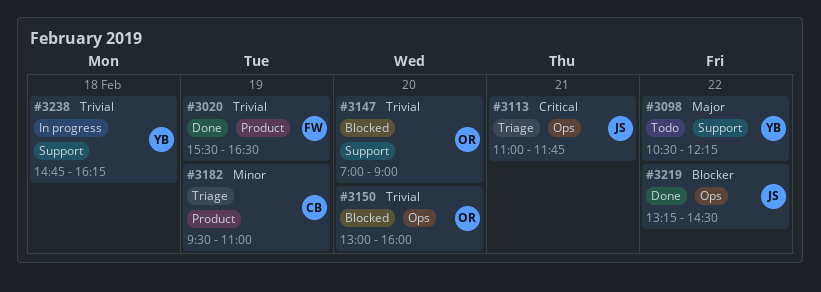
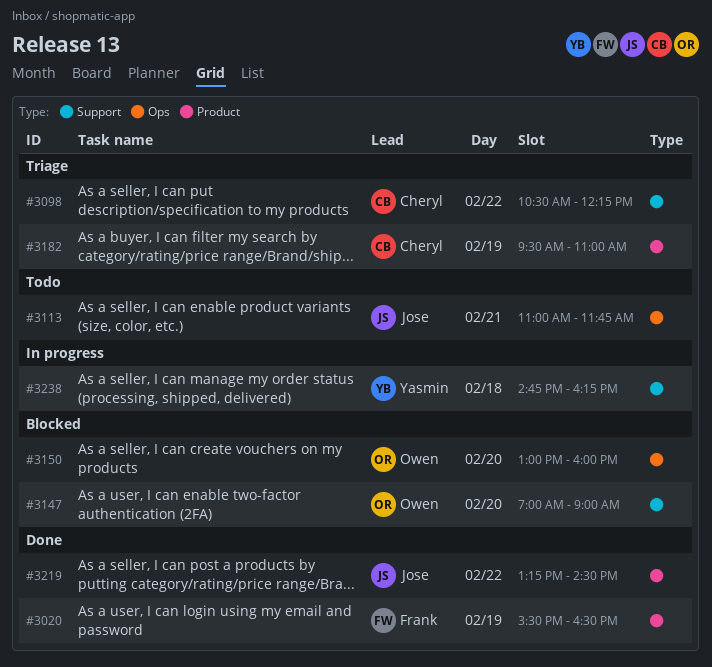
#3098, status: Todo -> Triage
#3098, owner: Yasmin -> Cheryl
#3113, status: Triage -> Todo
#3219, label: Ops -> Product

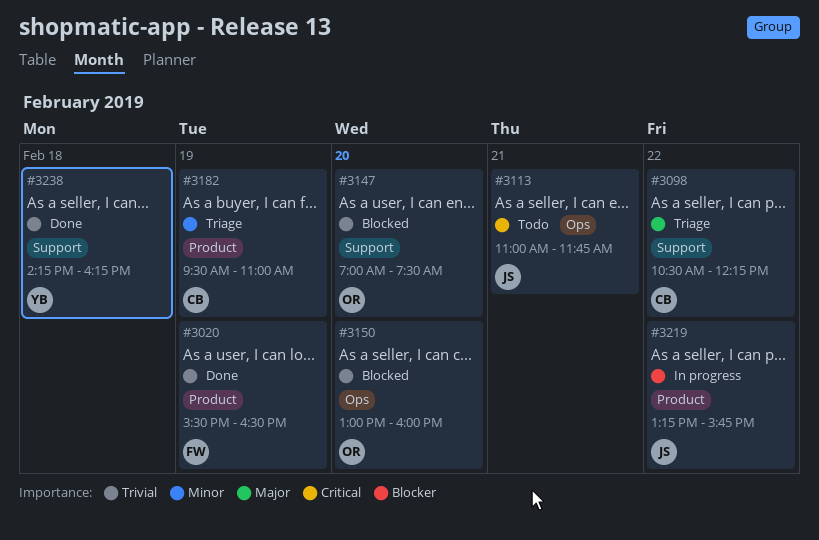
#3147, ends: 09:00 -> 07:30
#3219, status: Done -> In progress
#3219, ends: 14:30 -> 15:45
#3238, status: In progress -> Done
#3238, begins: 14:45 -> 14:15

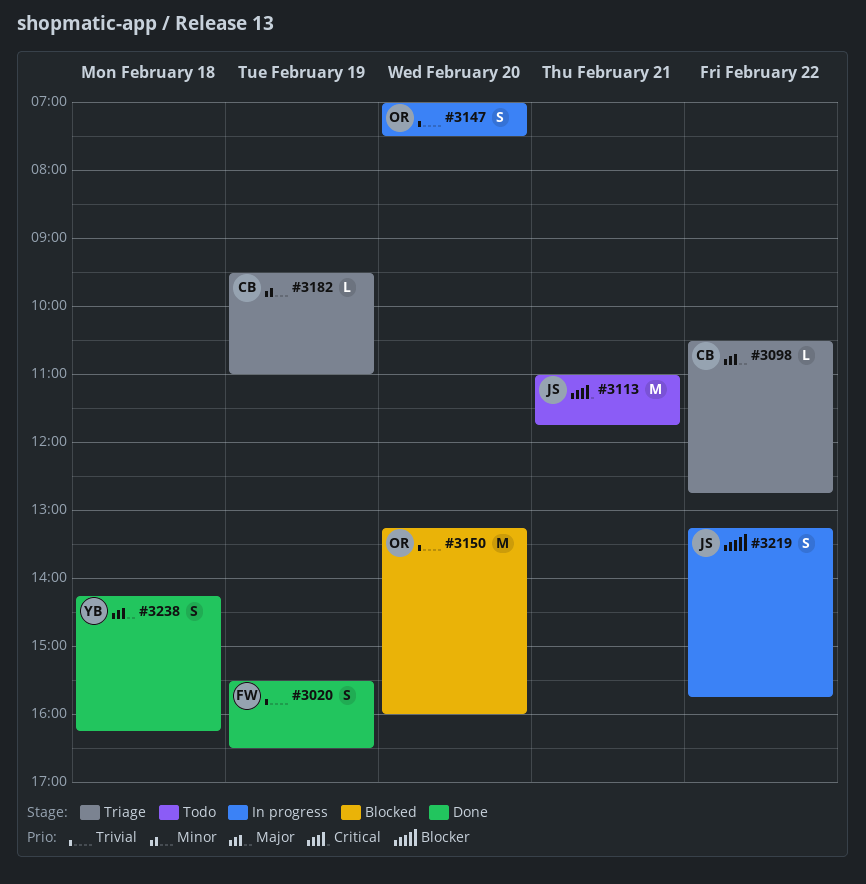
#3098, ends: 12:15 -> 12:45
#3147, status: Blocked -> In progress
#3150, begins: 13:00 -> 13:15
#3238, priority: Trivial -> Major

